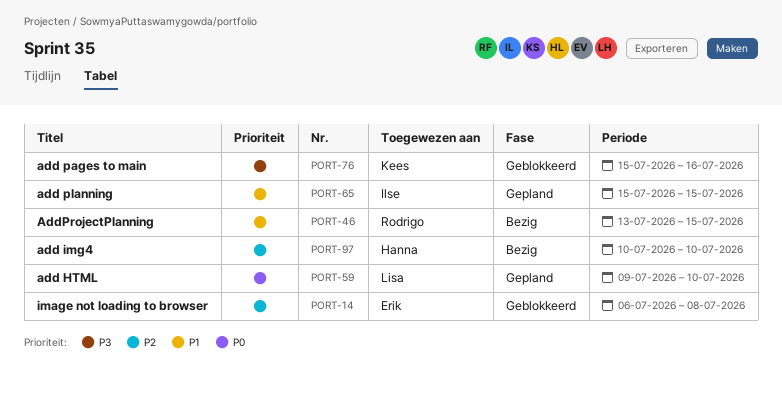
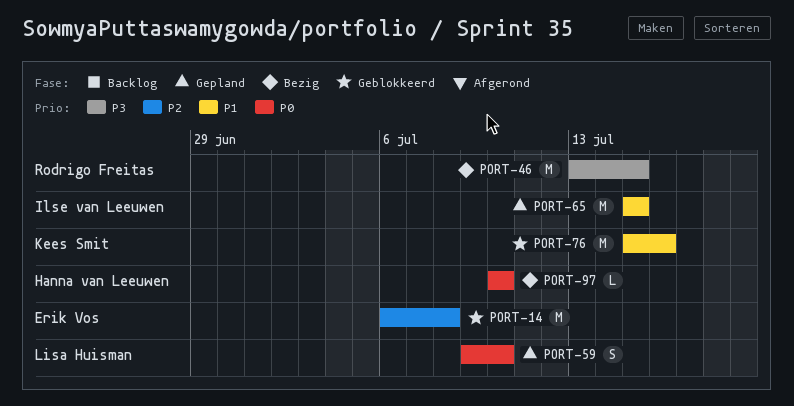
PORT-46, priority: P1 -> P3
PORT-76, priority: P3 -> P1
PORT-97, priority: P2 -> P0

